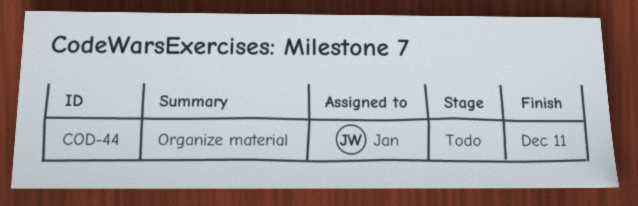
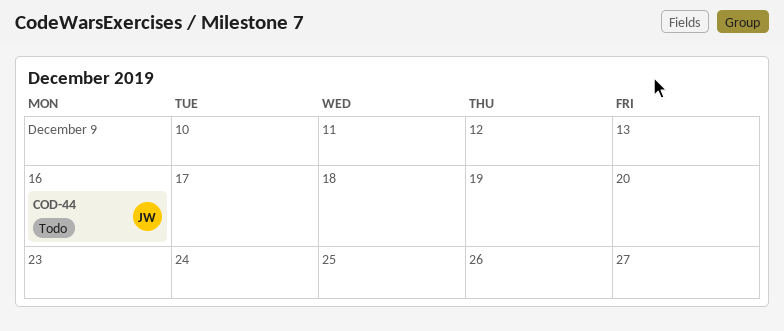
COD-44, due: Dec 11 -> Dec 16

